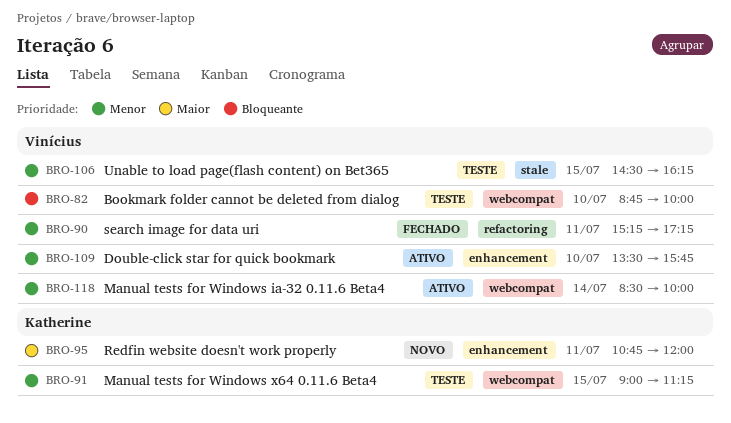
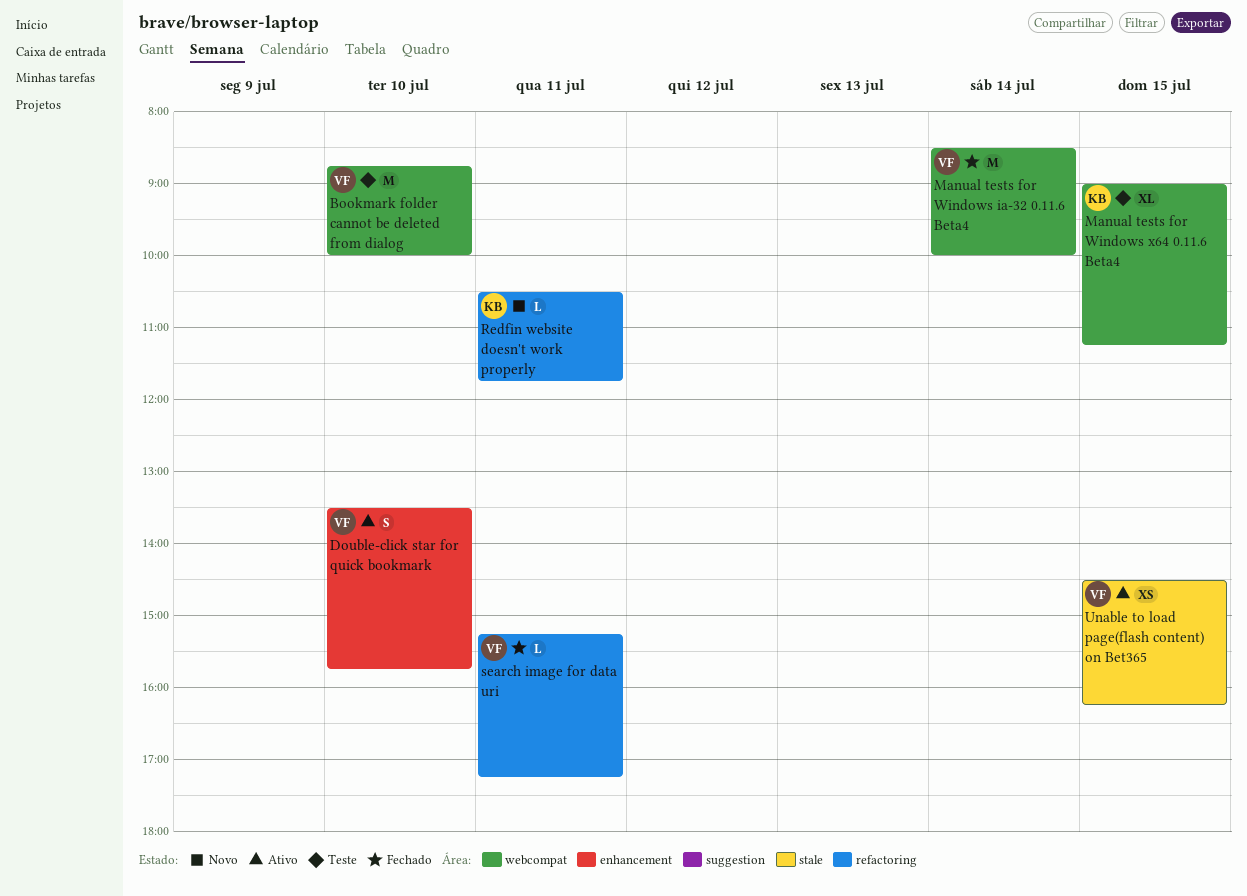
Manual tests for Windows ia-32 0.11.6 Beta4, status: Ativo -> Fechado
Redfin website doesn't work properly, label: enhancement -> refactoring
Redfin website doesn't work properly, begins: 10:45 -> 10:30
Redfin website doesn't work properly, ends: 12:00 -> 11:45
Unable to load page(flash content) on Bet365, status: Teste -> Ativo

